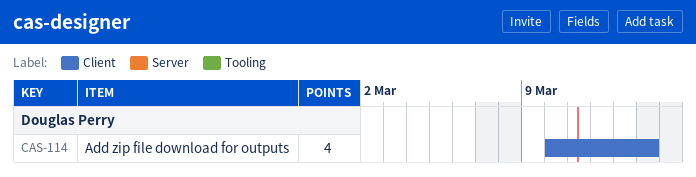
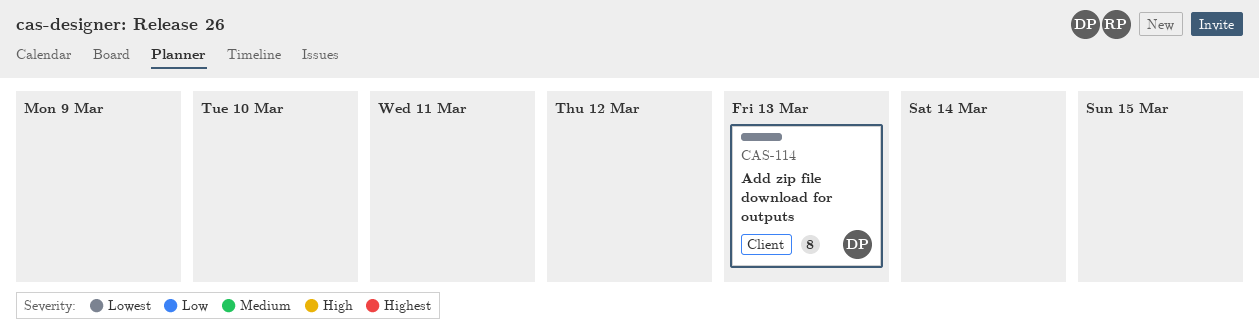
CAS-114, estimate: 4 -> 8
CAS-114, due: Mar 14 -> Mar 13

